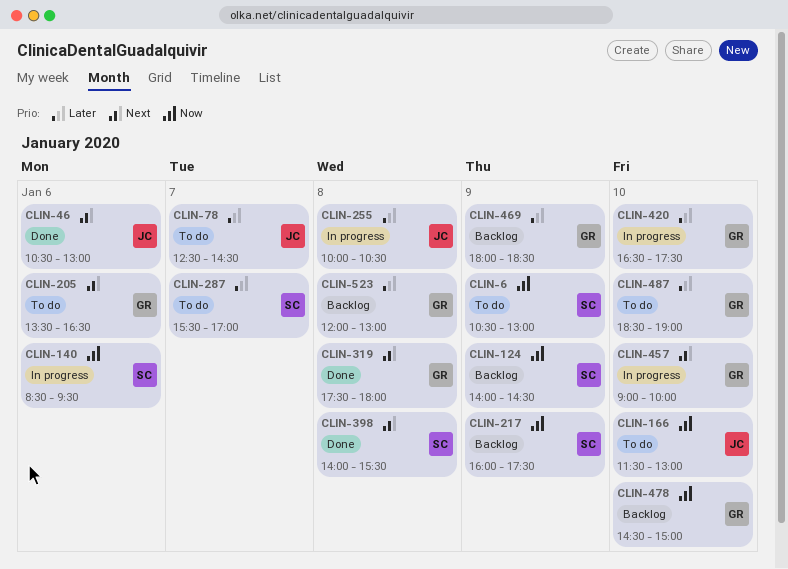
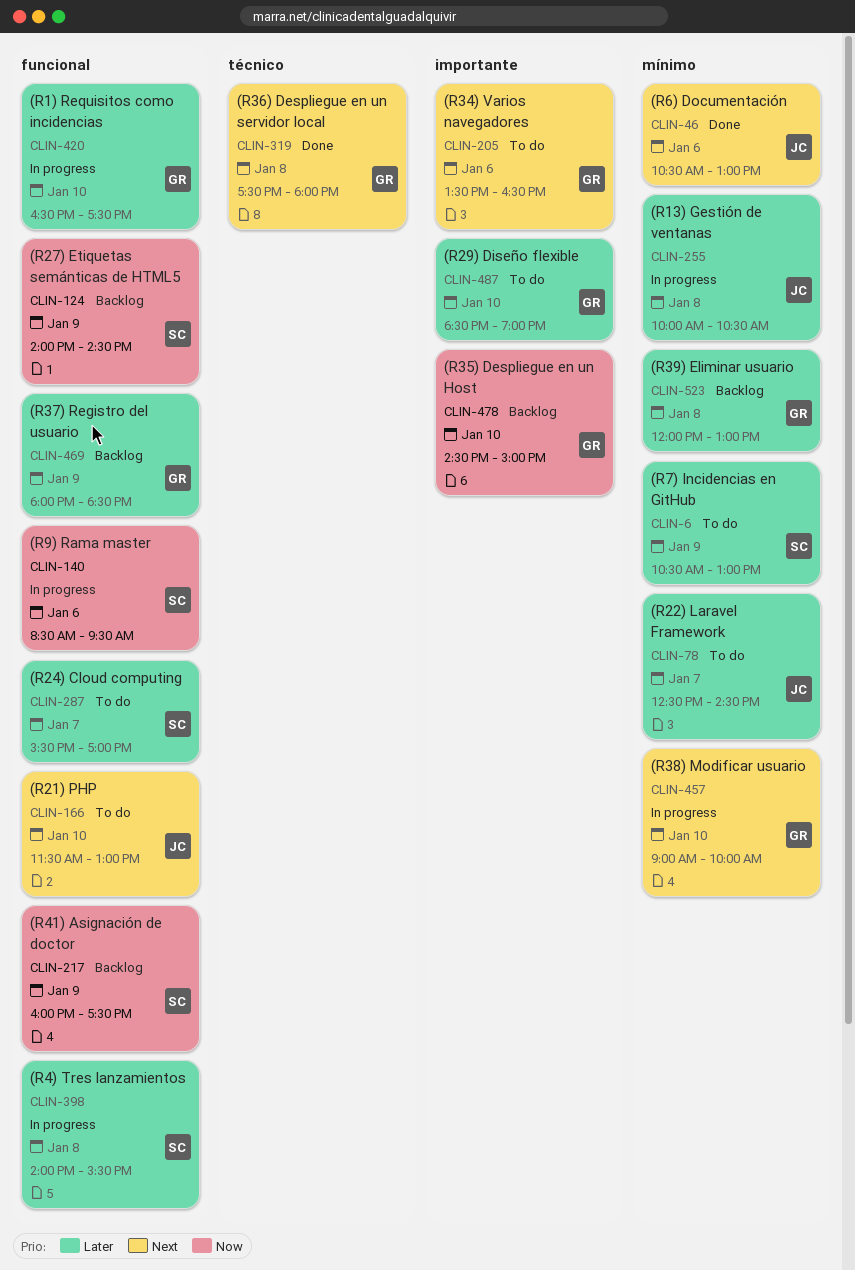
CLIN-6, priority: Now -> Later
CLIN-166, priority: Now -> Next
CLIN-398, status: Done -> In progress
CLIN-398, priority: Next -> Later

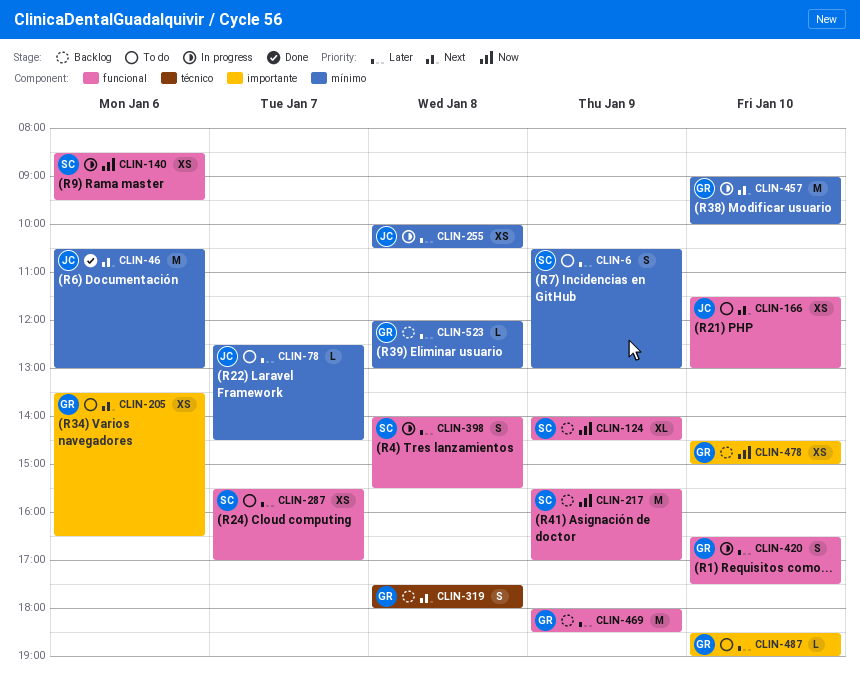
CLIN-217, begins: 16:00 -> 15:30
CLIN-217, ends: 17:30 -> 17:00
CLIN-319, status: Done -> Backlog

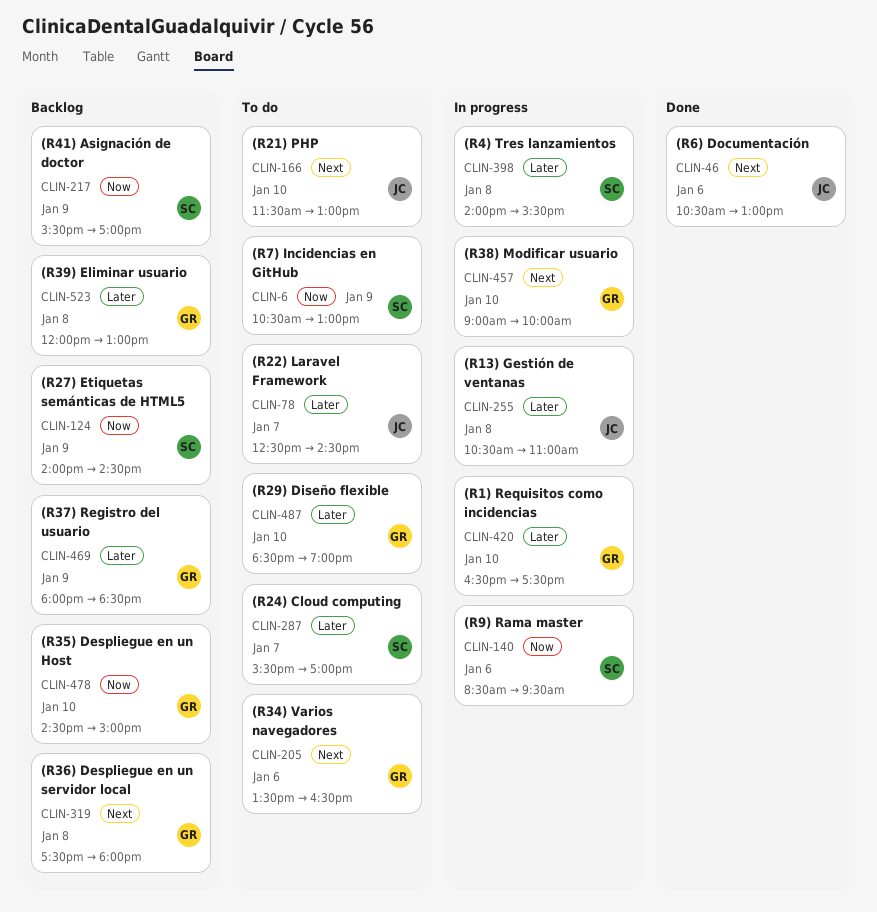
CLIN-6, priority: Later -> Now
CLIN-255, begins: 10:00 -> 10:30
CLIN-255, ends: 10:30 -> 11:00

